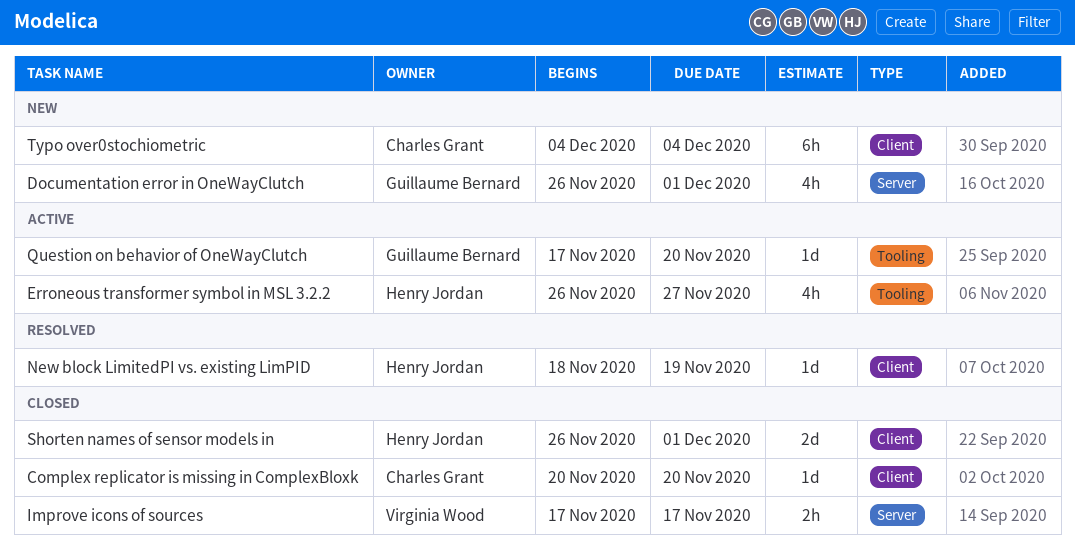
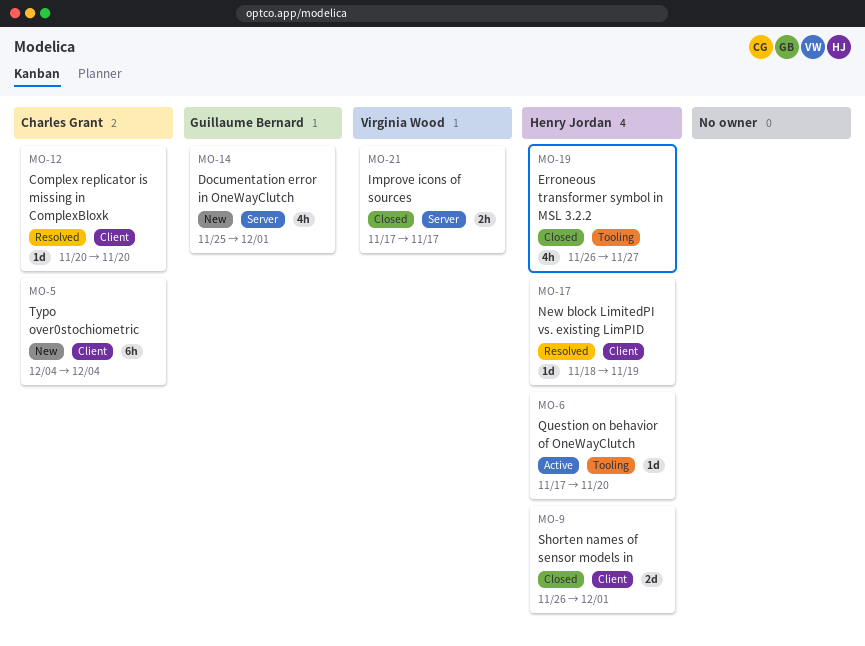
Complex replicator is missing in ComplexBloxk, status: Closed -> Resolved
Documentation error in OneWayClutch, start: Nov 26 -> Nov 25
Erroneous transformer symbol in MSL 3.2.2, status: Active -> Closed
Question on behavior of OneWayClutch, owner: Guillaume Bernard -> Henry Jordan

